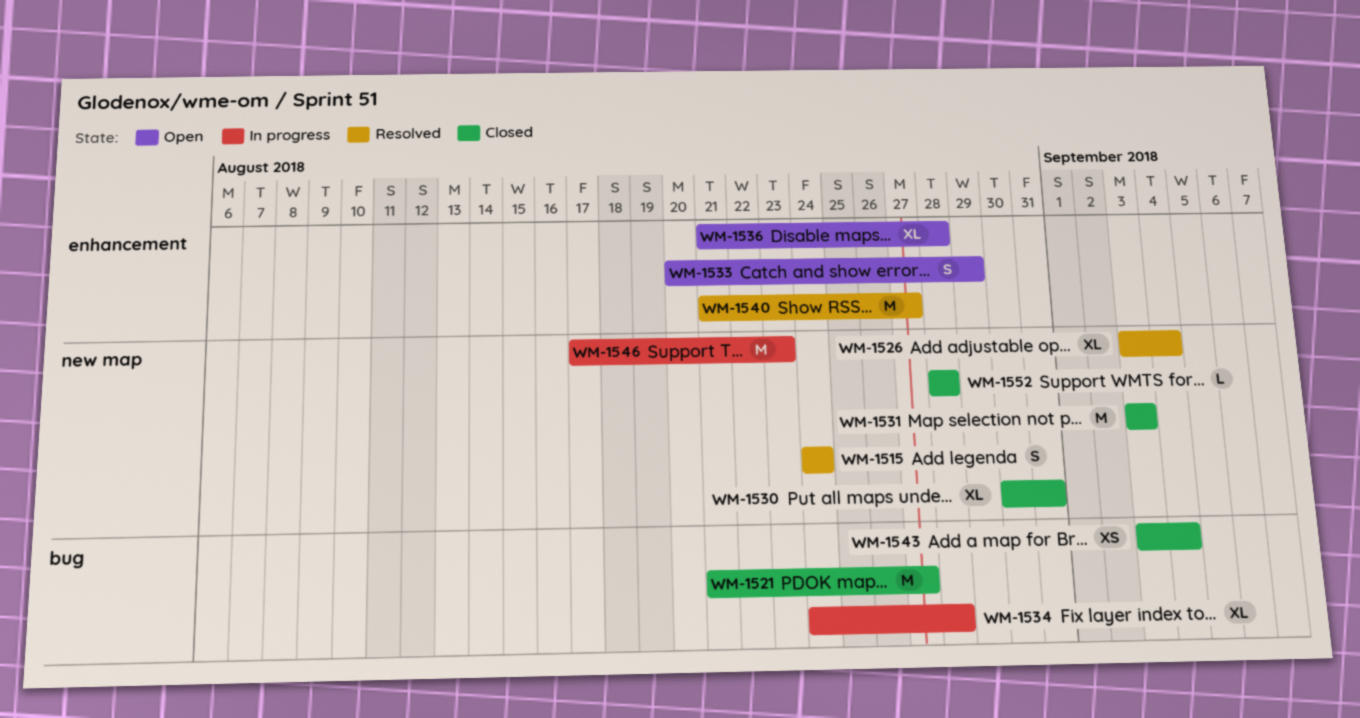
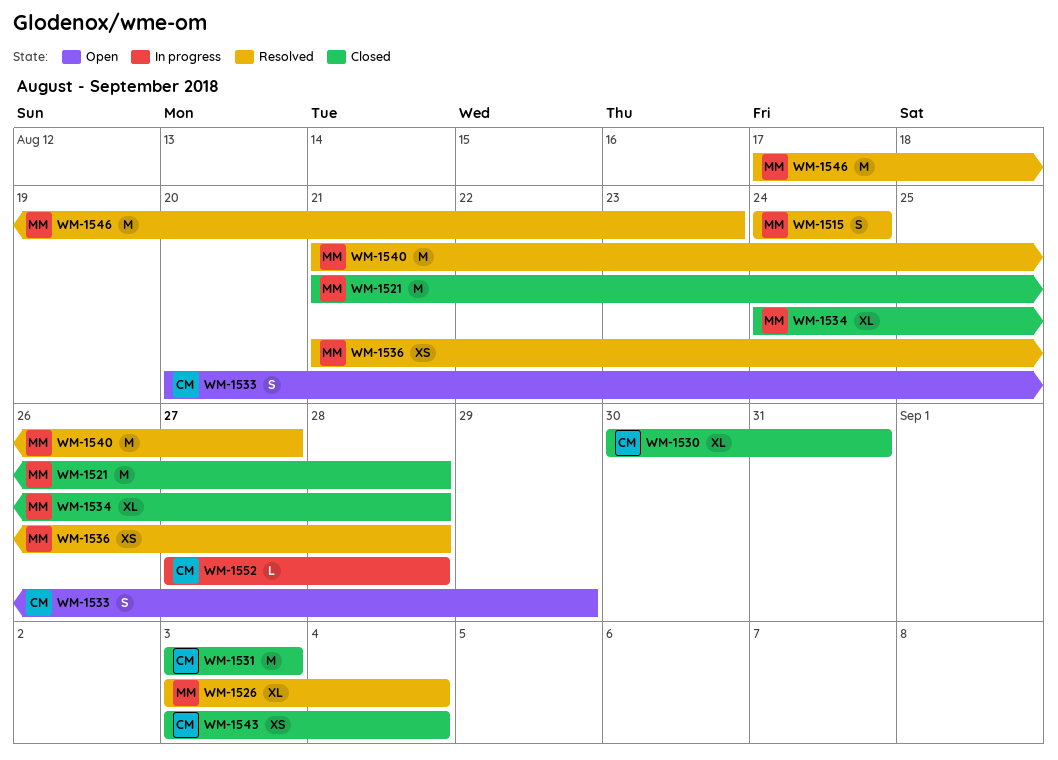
WM-1521, due: Aug 27 -> Aug 28
WM-1534, status: In progress -> Closed
WM-1536, status: Open -> Resolved
WM-1536, estimate: XL -> XS
WM-1546, status: In progress -> Resolved
WM-1552, status: Closed -> In progress
WM-1552, start: Aug 28 -> Aug 27

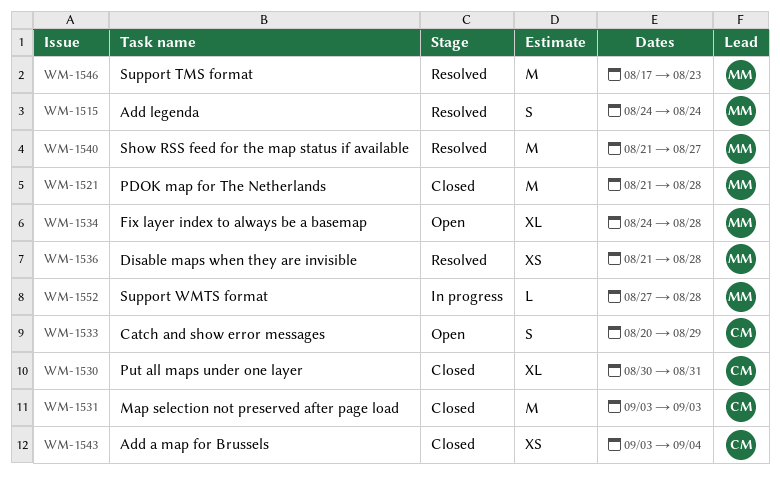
WM-1526: present -> none
WM-1534, status: Closed -> Open
WM-1552, owner: CM -> MM

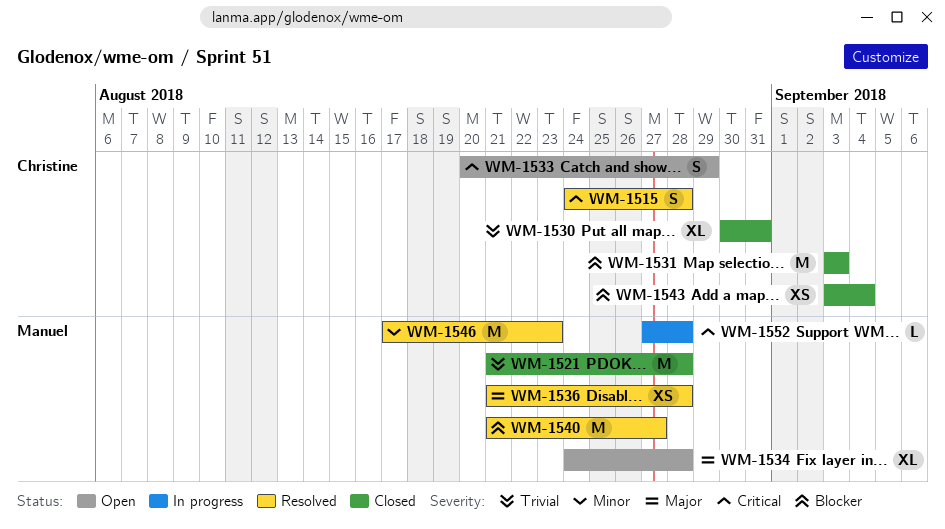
WM-1515, owner: Manuel -> Christine
WM-1515, due: Aug 24 -> Aug 28

